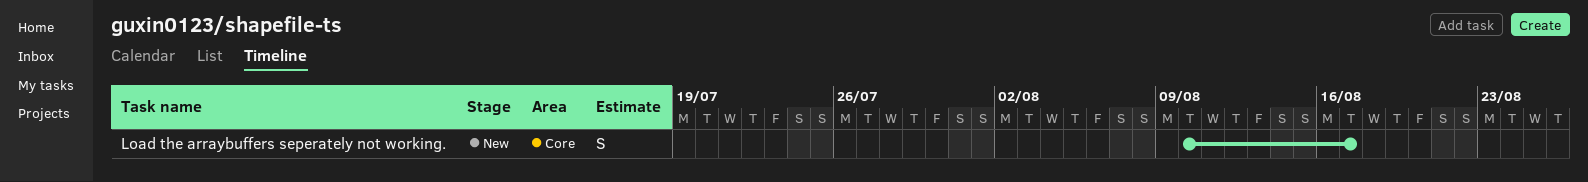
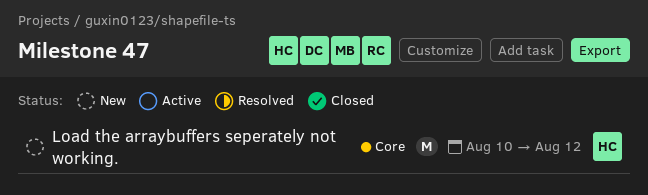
Load the arraybuffers seperately not working., estimate: S -> M
Load the arraybuffers seperately not working., due: Aug 17 -> Aug 12

